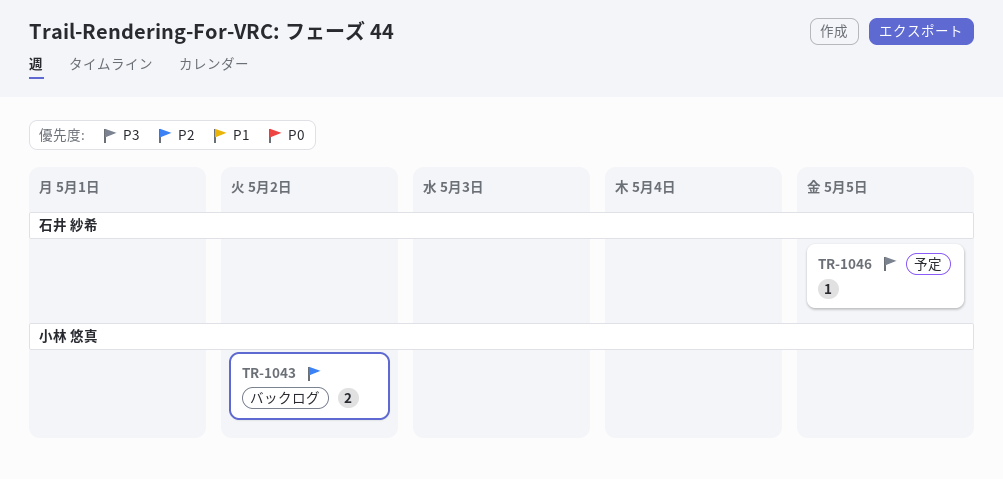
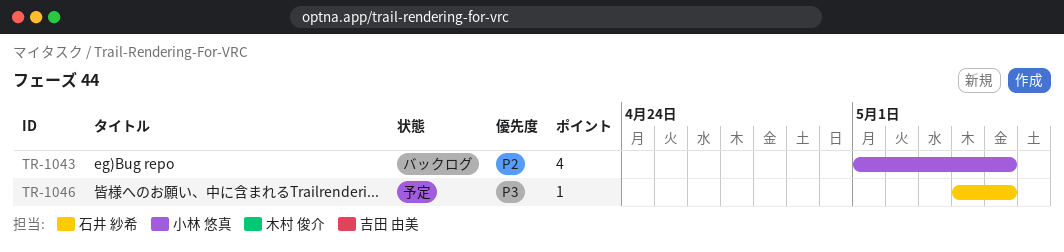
TR-1043, estimate: 2 -> 4
TR-1043, due: May 2 -> May 5

